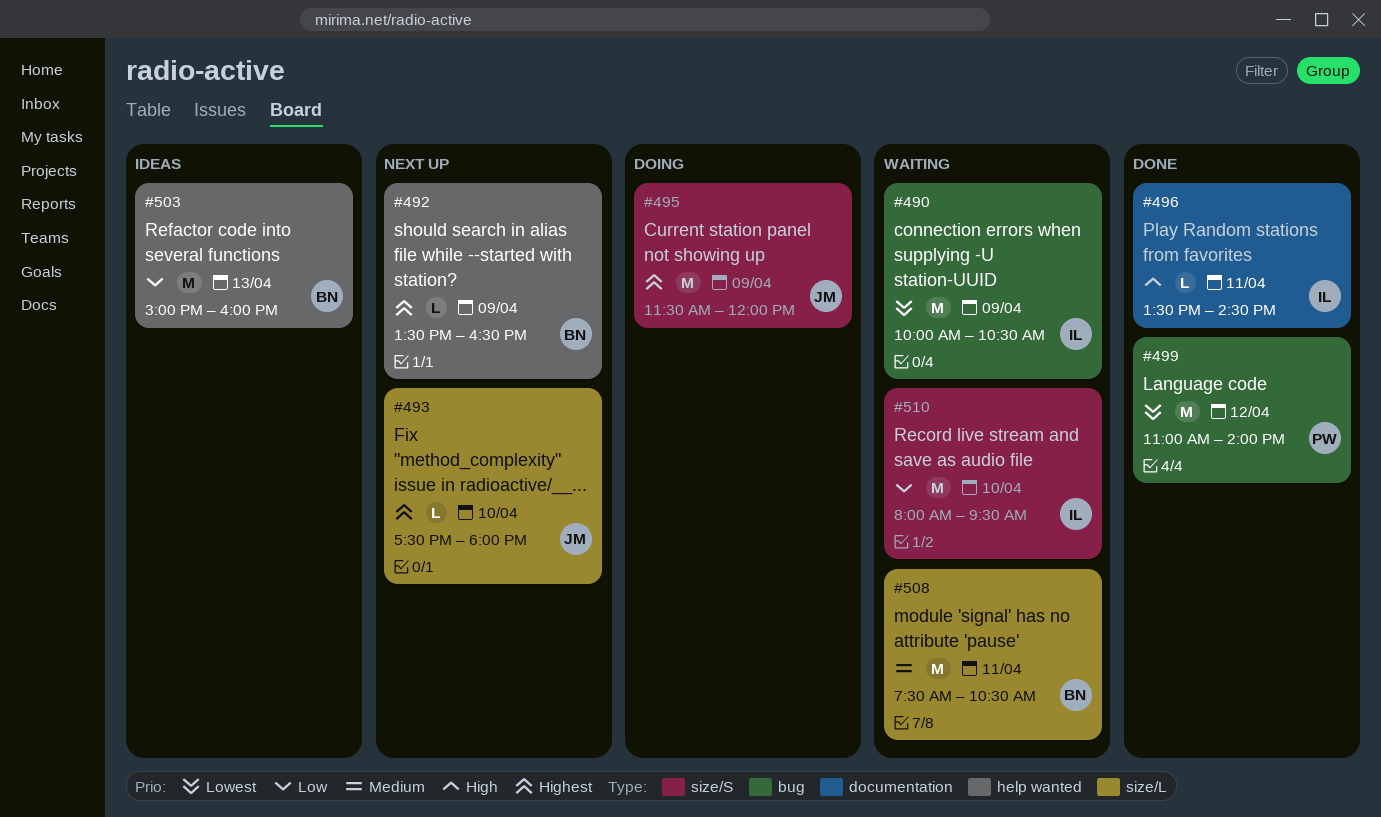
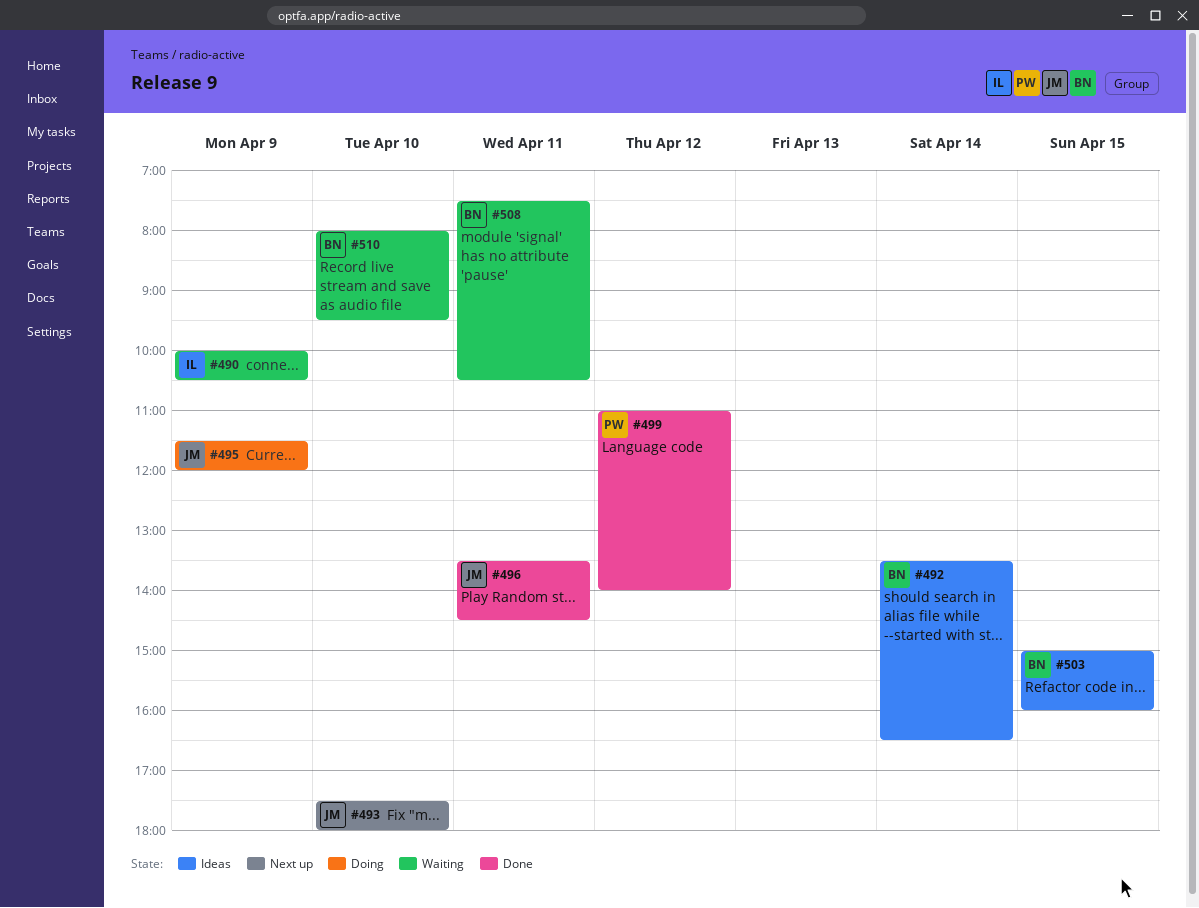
#492, status: Next up -> Ideas
#492, day: Apr 9 -> Apr 14
#496, owner: IL -> JM
#503, day: Apr 13 -> Apr 15
#510, owner: IL -> BN

